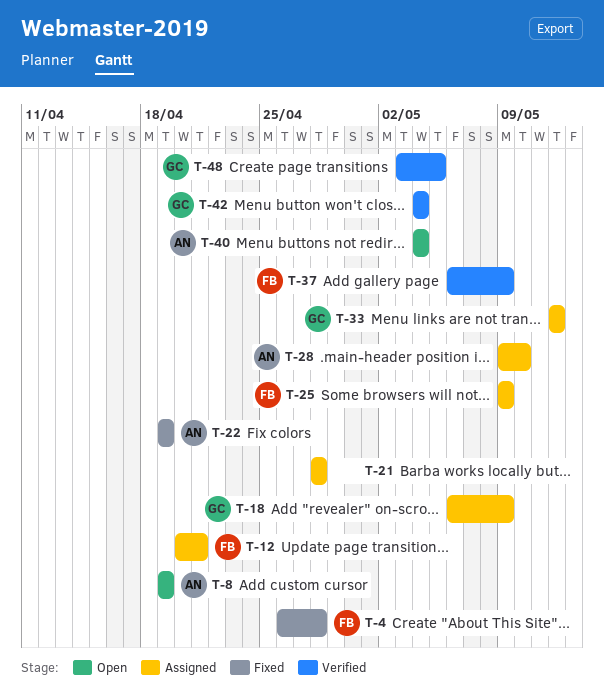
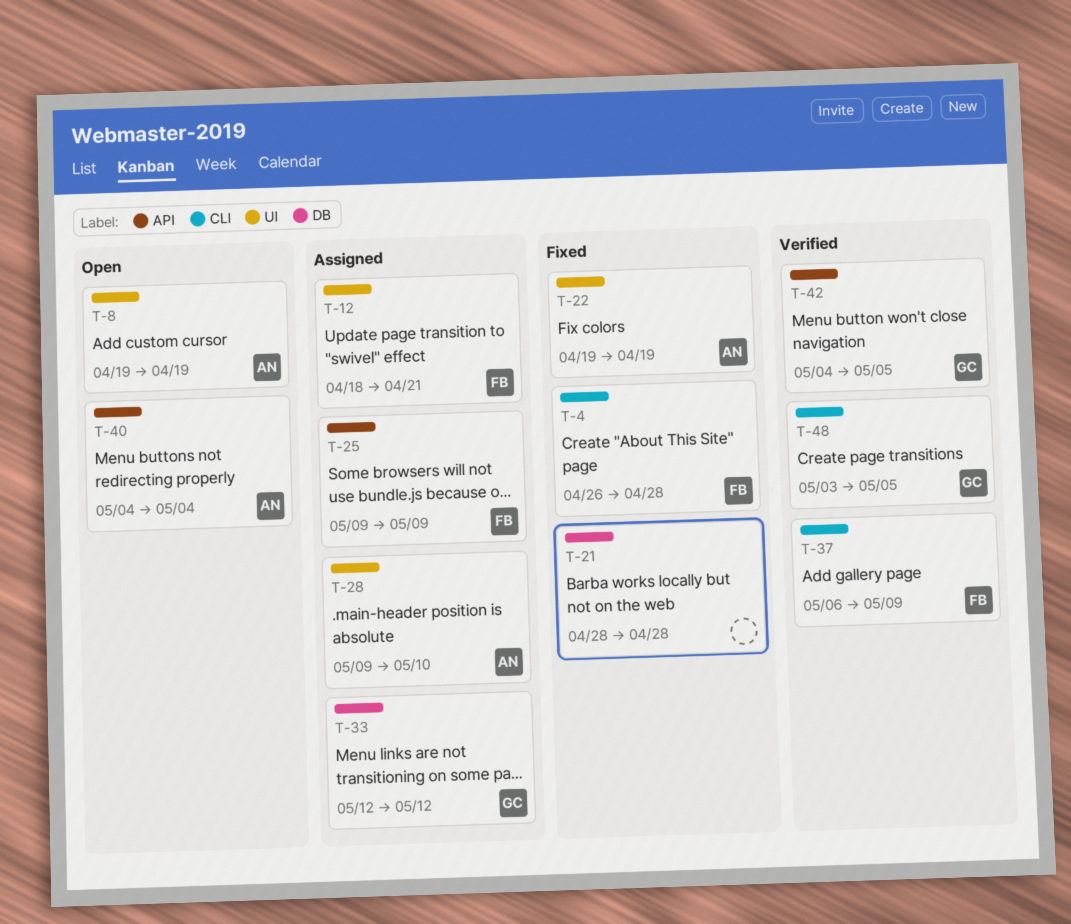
T-12, start: Apr 20 -> Apr 18
T-18: present -> none
T-21, status: Assigned -> Fixed
T-42, due: May 4 -> May 5

